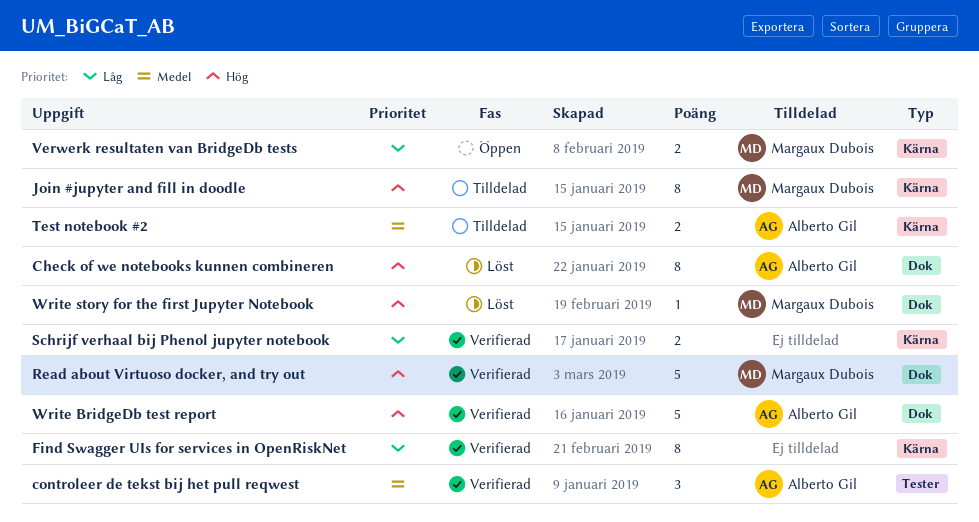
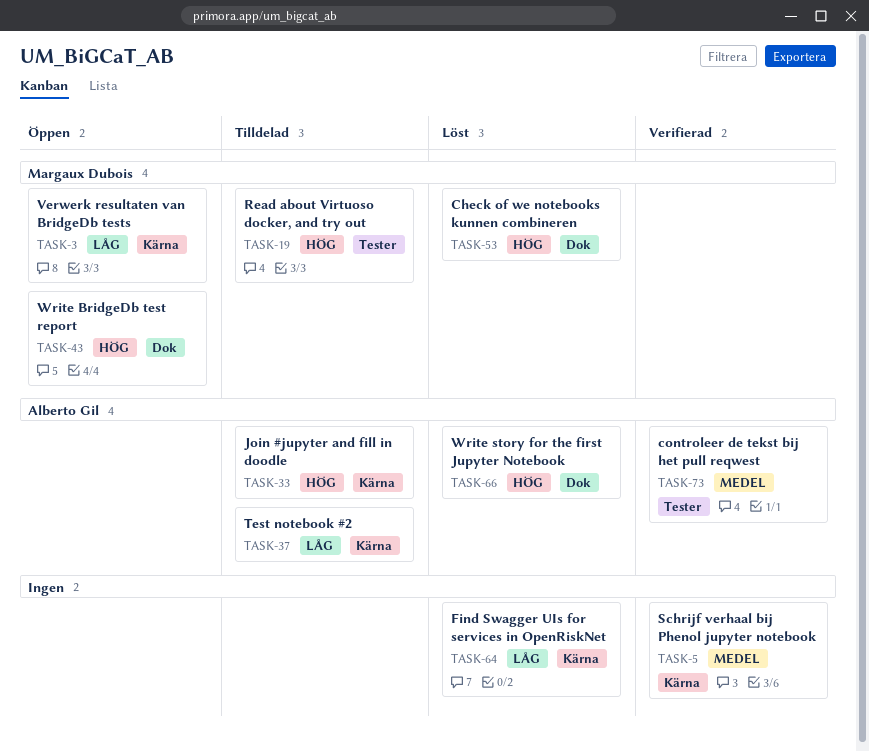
Check of we notebooks kunnen combineren, owner: Alberto Gil -> Margaux Dubois
Find Swagger UIs for services in OpenRiskNet, status: Verifierad -> Löst
Join #jupyter and fill in doodle, owner: Margaux Dubois -> Alberto Gil
Read about Virtuoso docker, and try out, status: Verifierad -> Tilldelad
Read about Virtuoso docker, and try out, label: Dok -> Tester
Schrijf verhaal bij Phenol jupyter notebook, priority: Låg -> Medel
Test notebook #2, priority: Medel -> Låg
Write BridgeDb test report, status: Verifierad -> Öppen
Write BridgeDb test report, owner: Alberto Gil -> Margaux Dubois
Write story for the first Jupyter Notebook, owner: Margaux Dubois -> Alberto Gil

